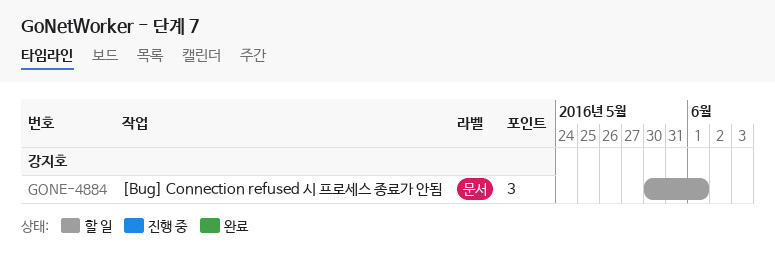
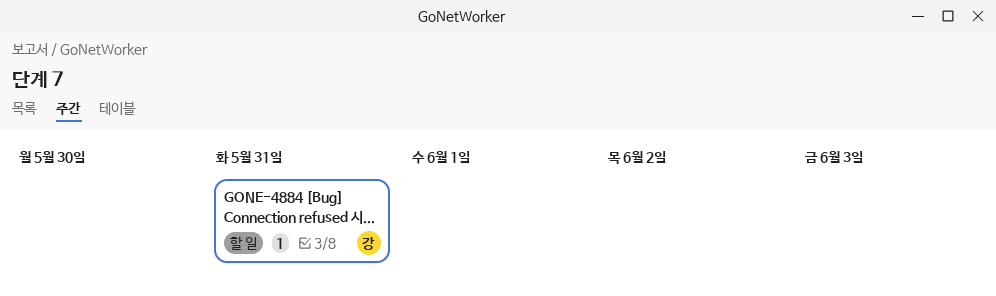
GONE-4884, estimate: 3 -> 1
GONE-4884, due: Jun 1 -> May 31

